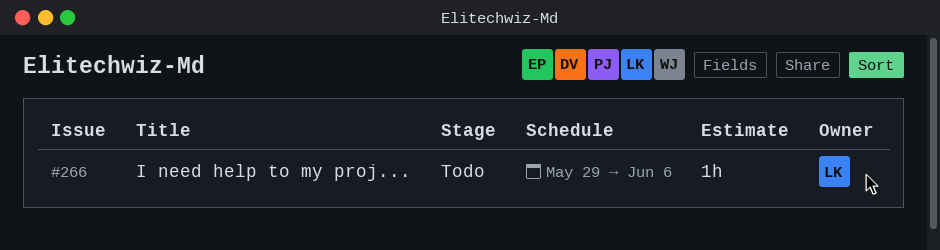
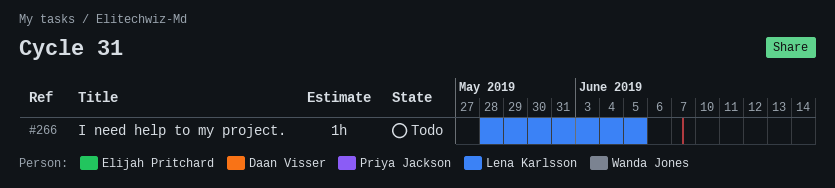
#266, start: May 29 -> May 28
#266, due: Jun 6 -> Jun 5

